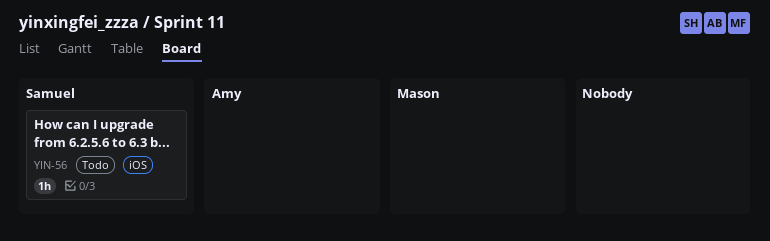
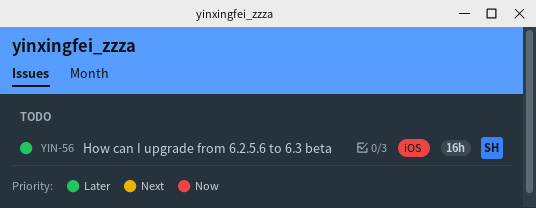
YIN-56, estimate: 1h -> 16h

